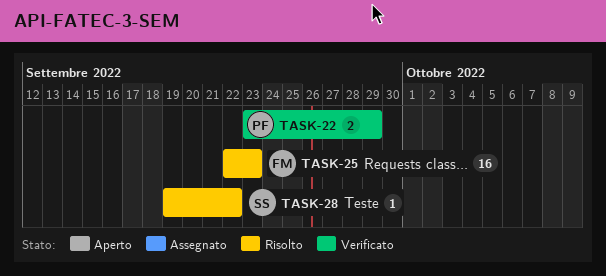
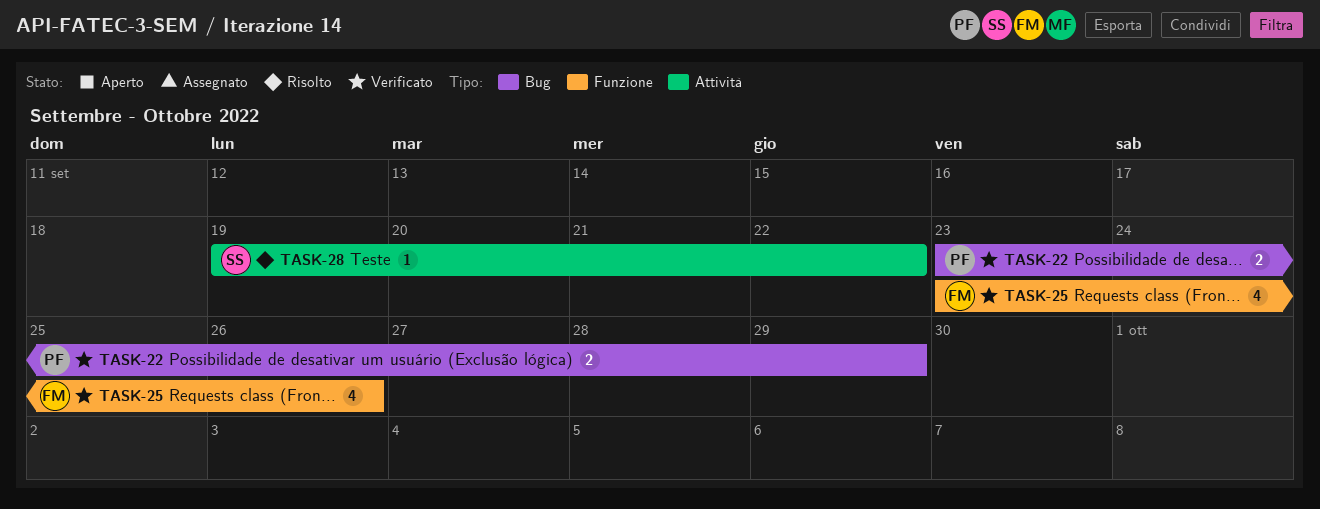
TASK-25, status: Risolto -> Verificato
TASK-25, estimate: 16 -> 4
TASK-25, start: Sep 22 -> Sep 23
TASK-25, due: Sep 23 -> Sep 26

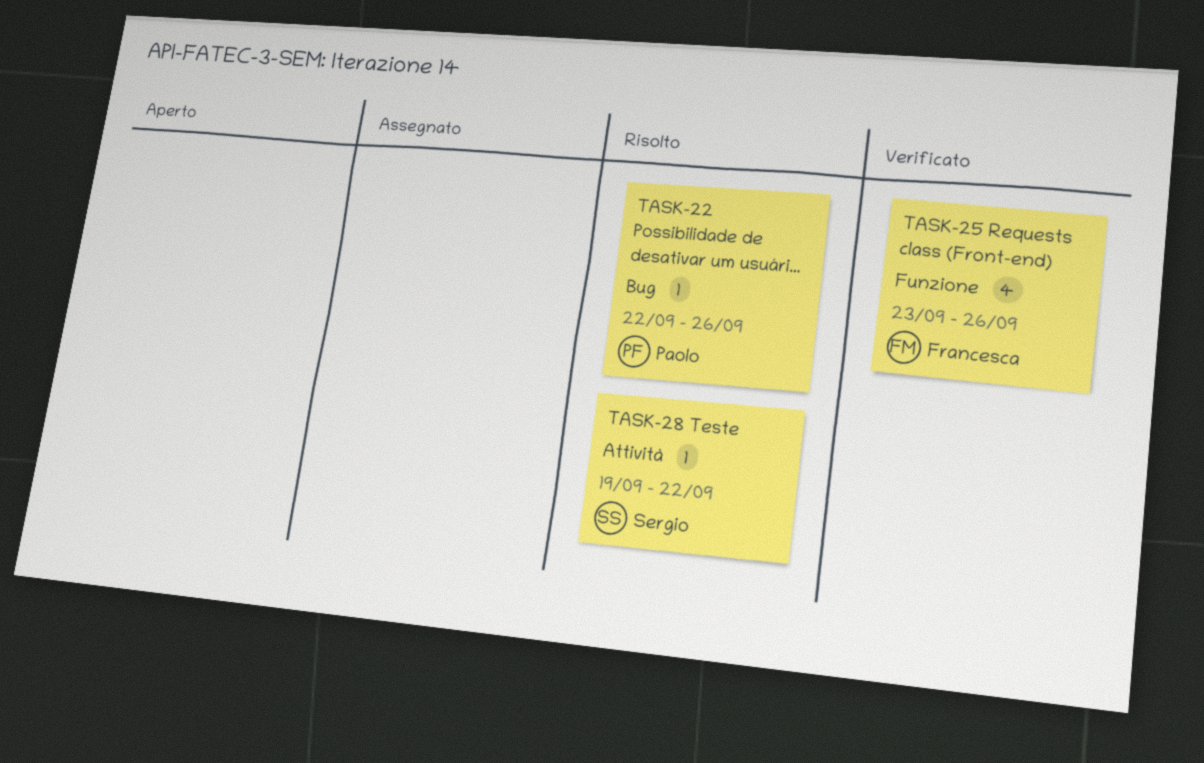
TASK-22, status: Verificato -> Risolto
TASK-22, estimate: 2 -> 1
TASK-22, start: Sep 23 -> Sep 22
TASK-22, due: Sep 29 -> Sep 26

